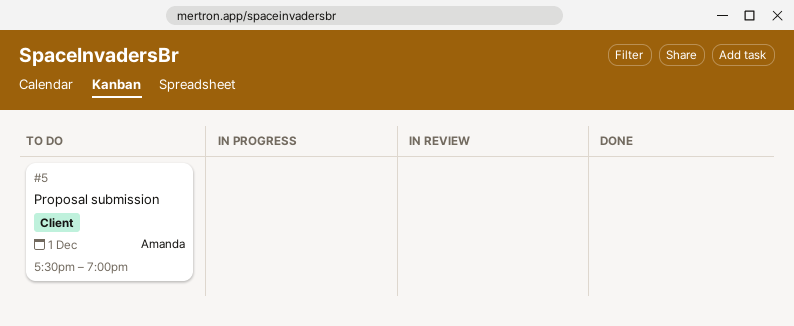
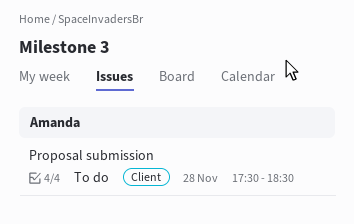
Proposal submission, day: Dec 1 -> Nov 28
Proposal submission, ends: 19:00 -> 18:30

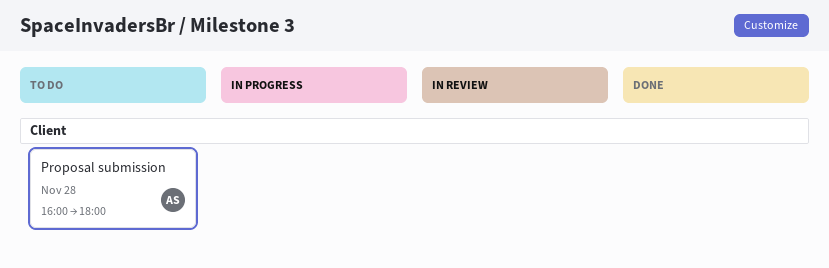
Proposal submission, begins: 17:30 -> 16:00
Proposal submission, ends: 18:30 -> 18:00

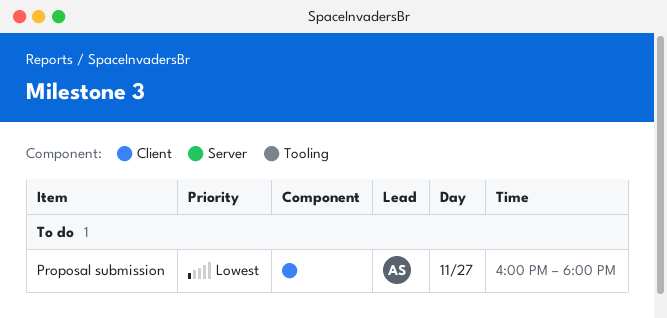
Proposal submission, day: Nov 28 -> Nov 27

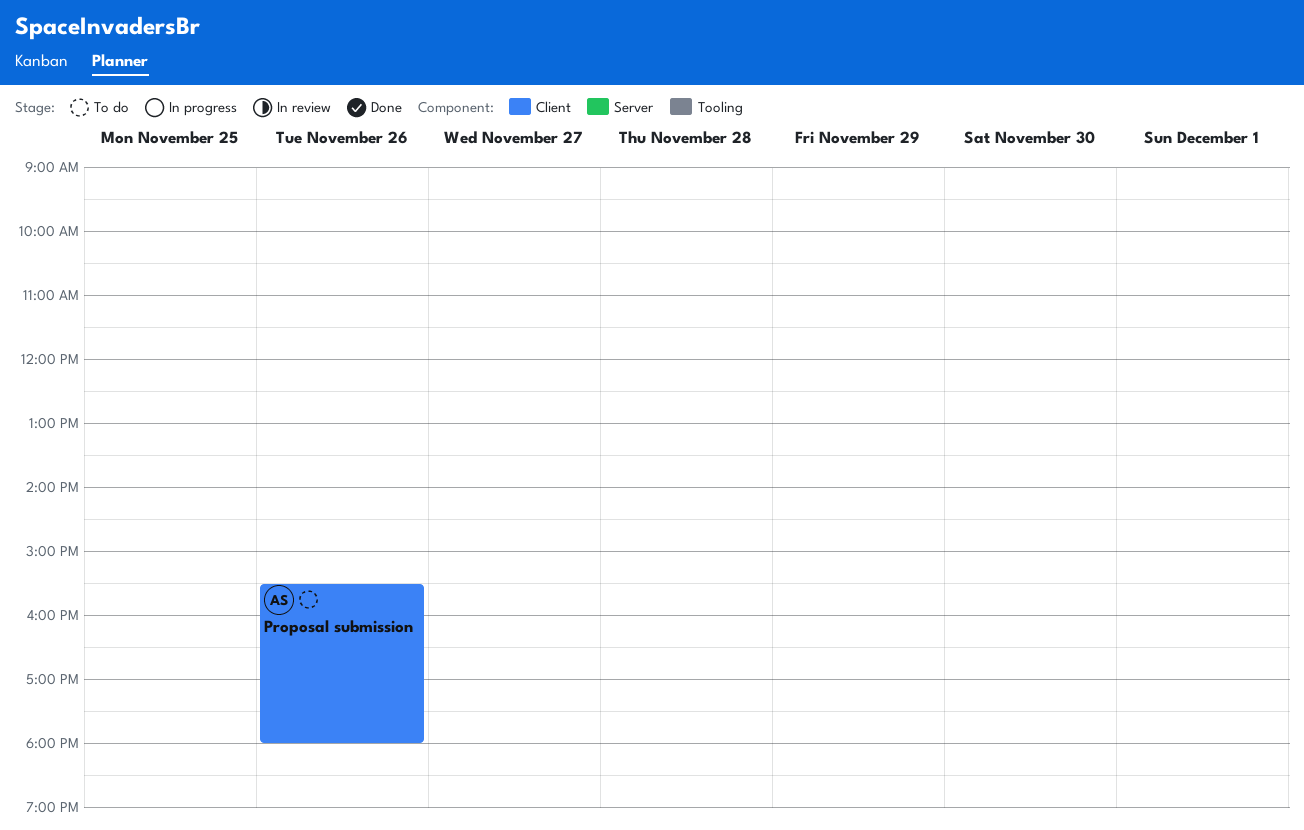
Proposal submission, day: Nov 27 -> Nov 26
Proposal submission, begins: 16:00 -> 15:30

